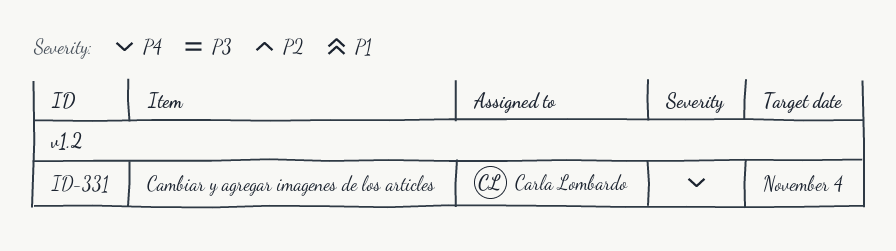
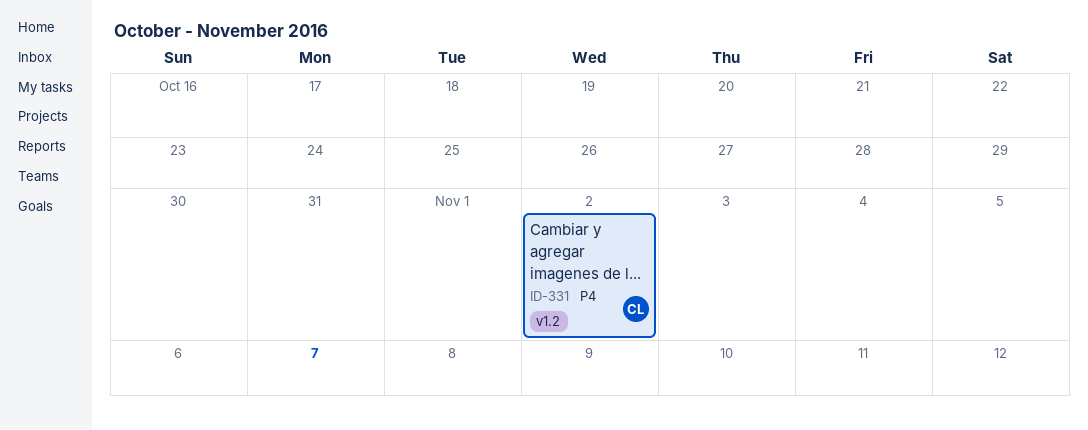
ID-331, due: Nov 4 -> Nov 2

